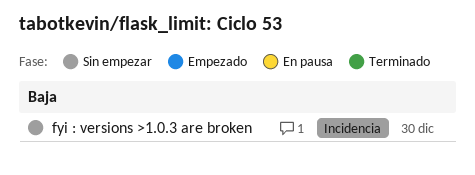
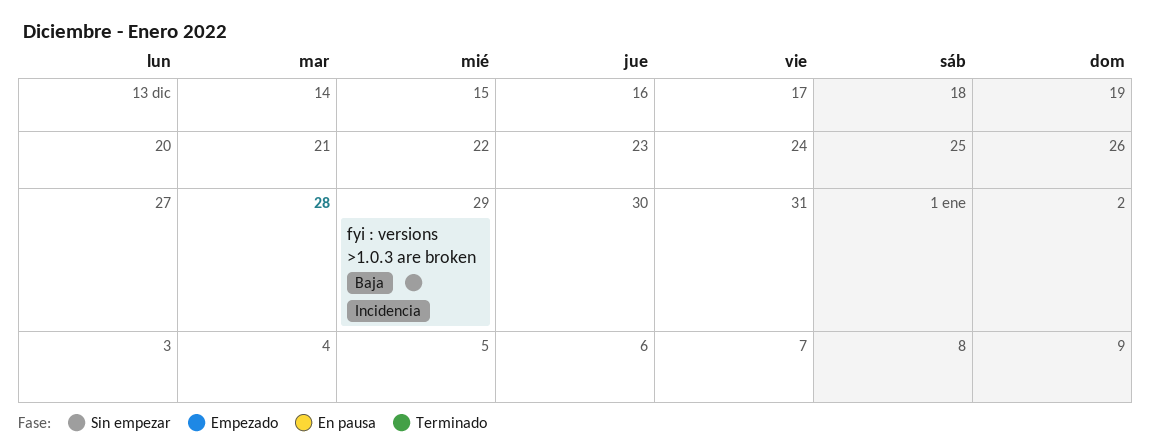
fyi : versions >1.0.3 are broken, due: Dec 30 -> Dec 29

